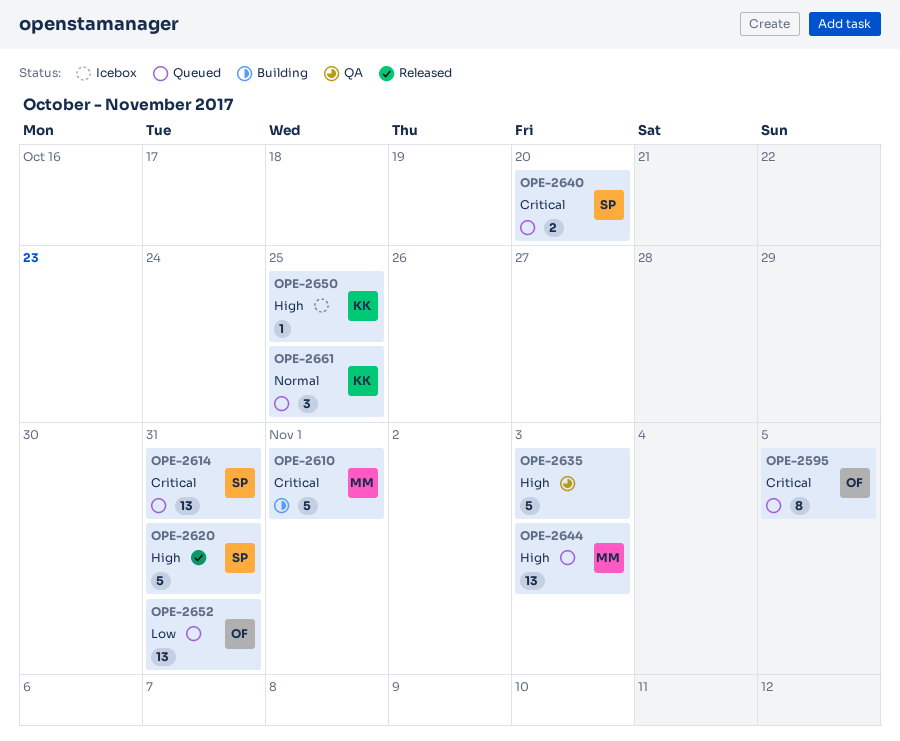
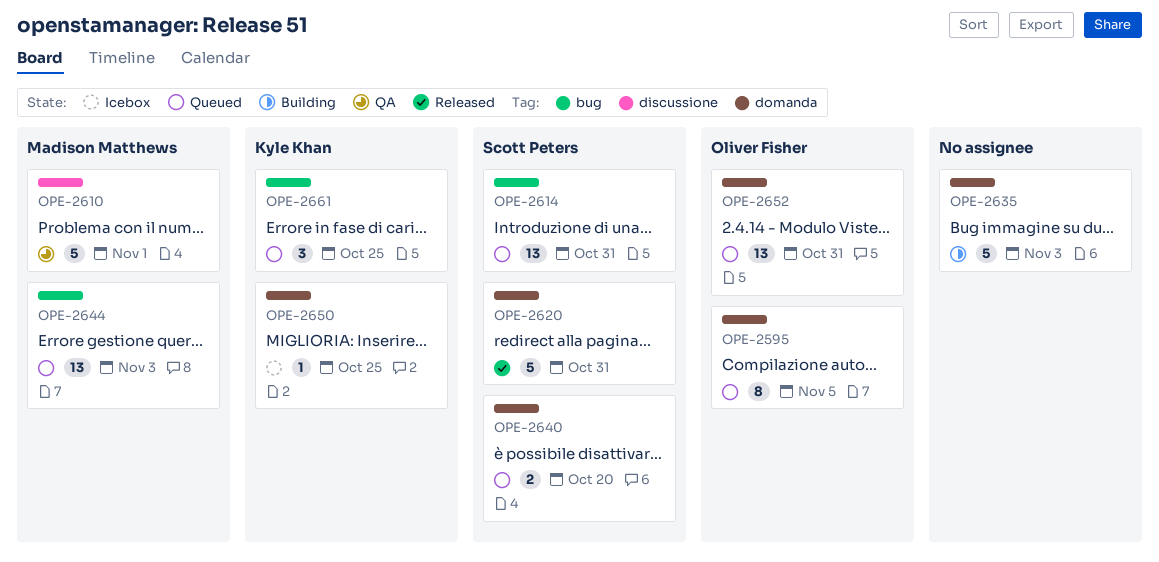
OPE-2610, status: Building -> QA
OPE-2635, status: QA -> Building

